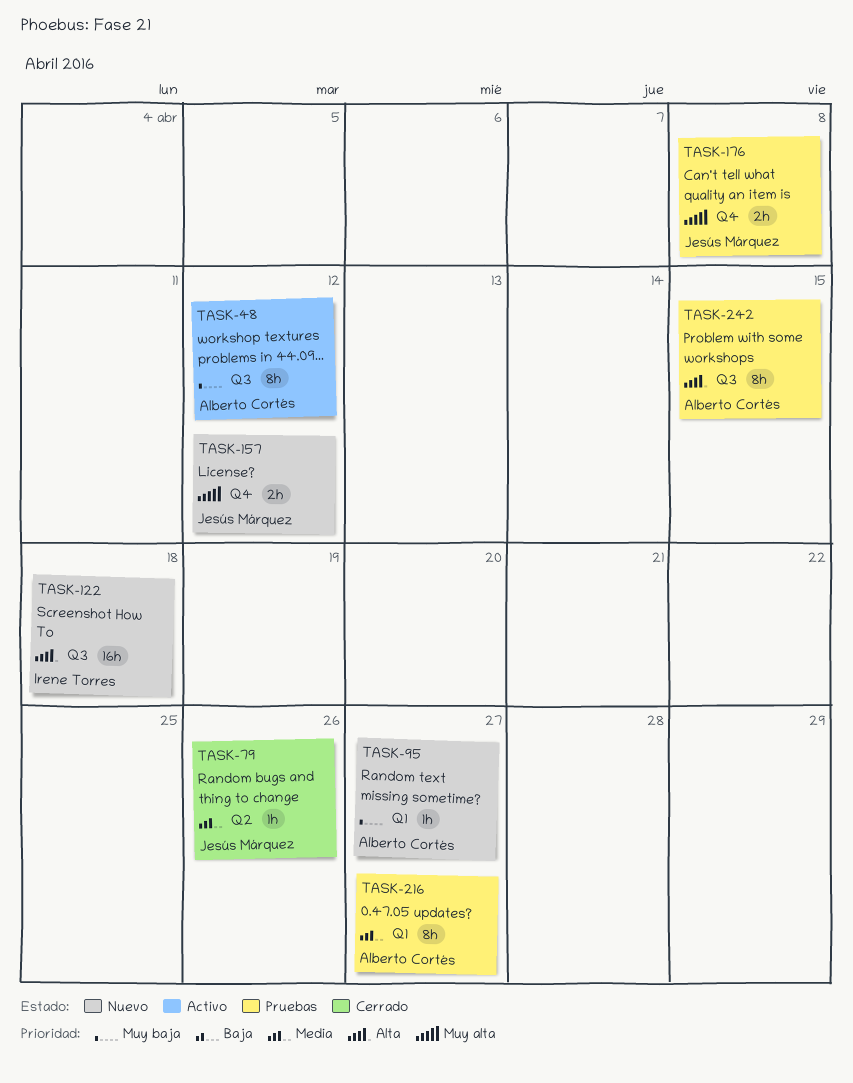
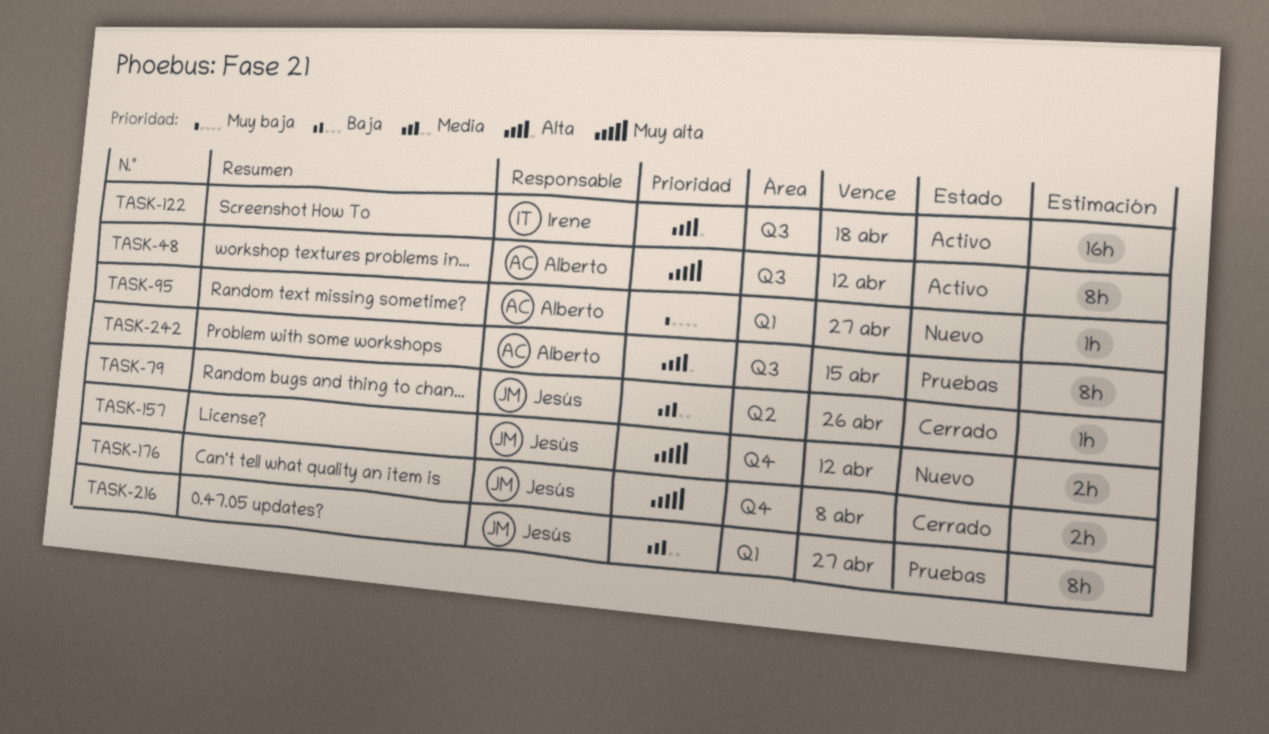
TASK-48, priority: Muy baja -> Muy alta
TASK-122, status: Nuevo -> Activo
TASK-176, status: Pruebas -> Cerrado
TASK-216, owner: Alberto Cortés -> Jesús Márquez

